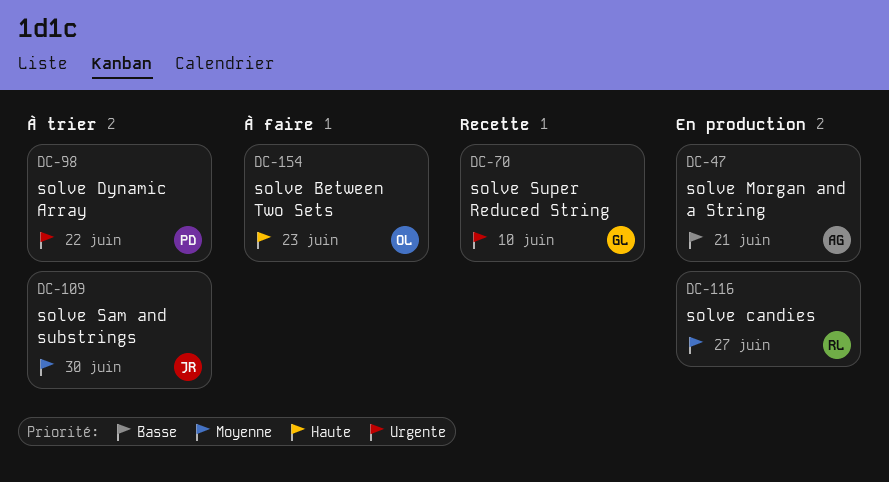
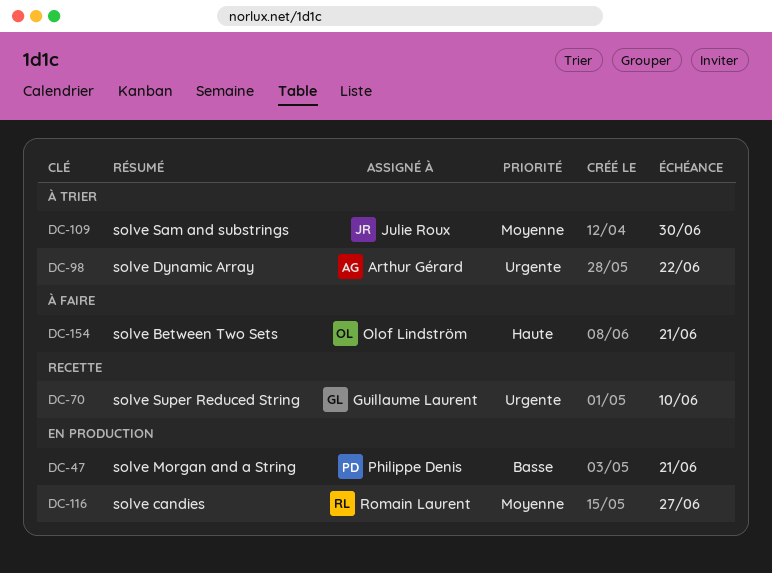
DC-47, owner: Arthur Gérard -> Philippe Denis
DC-98, owner: Philippe Denis -> Arthur Gérard
DC-154, due: Jun 23 -> Jun 21

